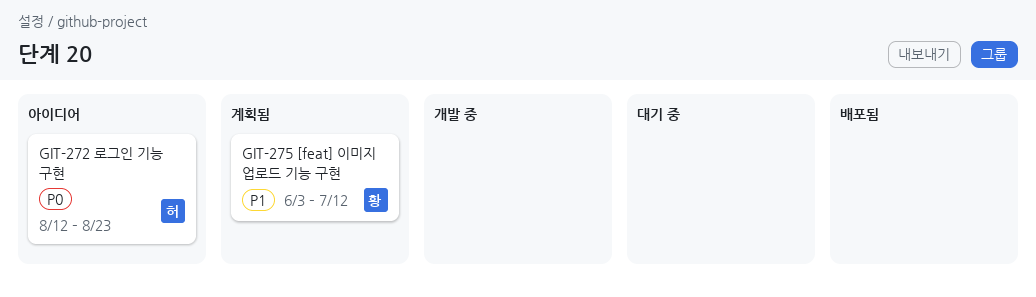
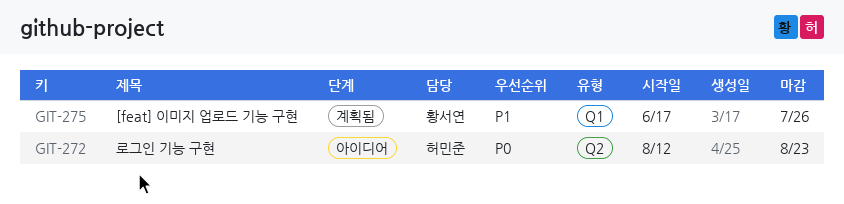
GIT-275, start: Jun 3 -> Jun 17
GIT-275, due: Jul 12 -> Jul 26

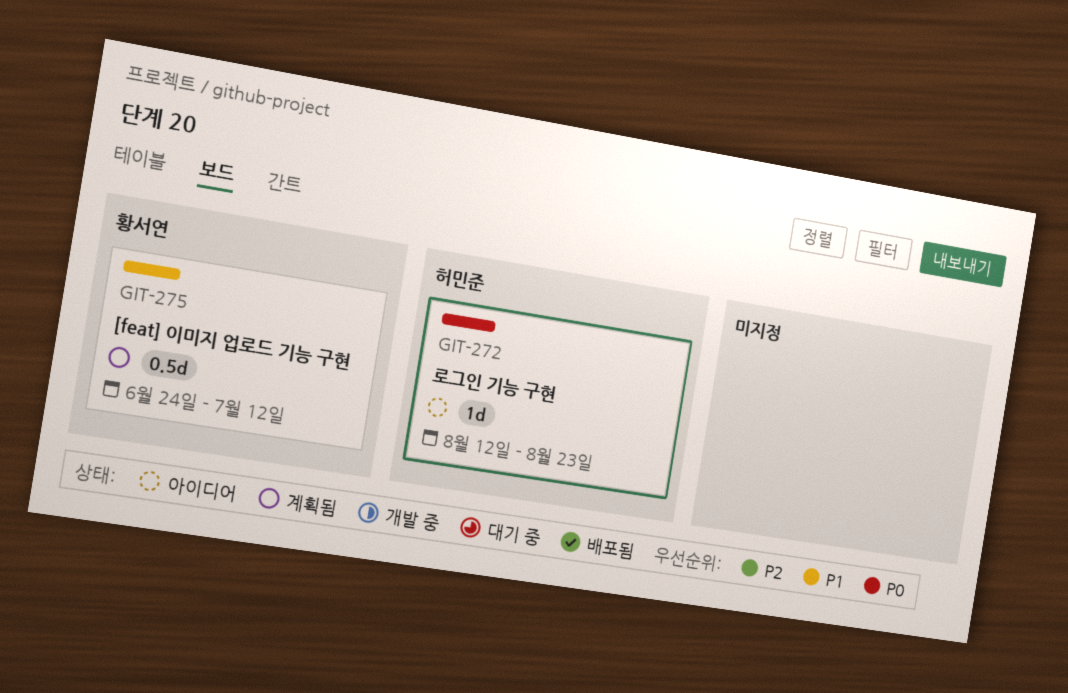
GIT-275, start: Jun 17 -> Jun 24
GIT-275, due: Jul 26 -> Jul 12

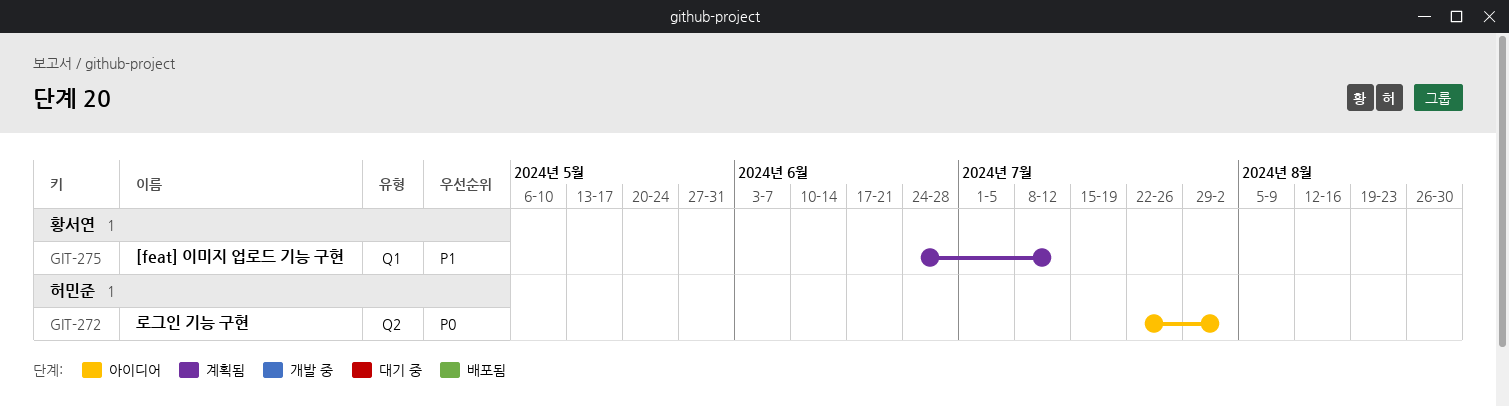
GIT-272, start: Aug 12 -> Jul 22
GIT-272, due: Aug 23 -> Aug 2

